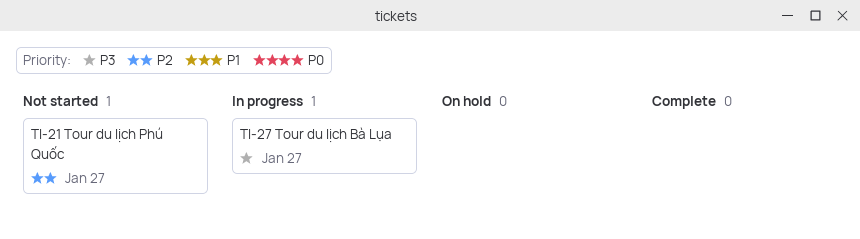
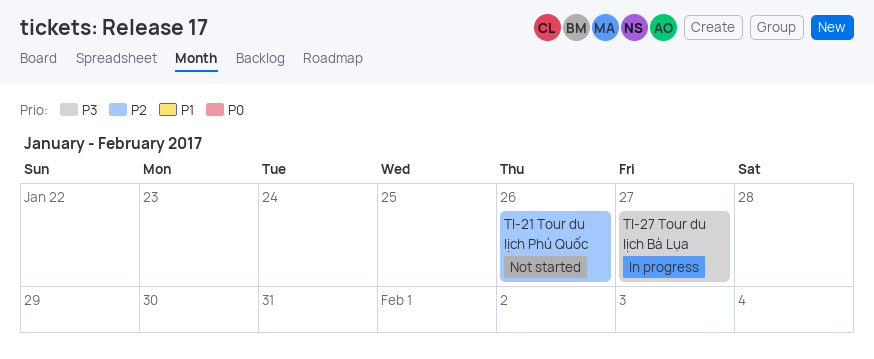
TI-21, due: Jan 27 -> Jan 26

